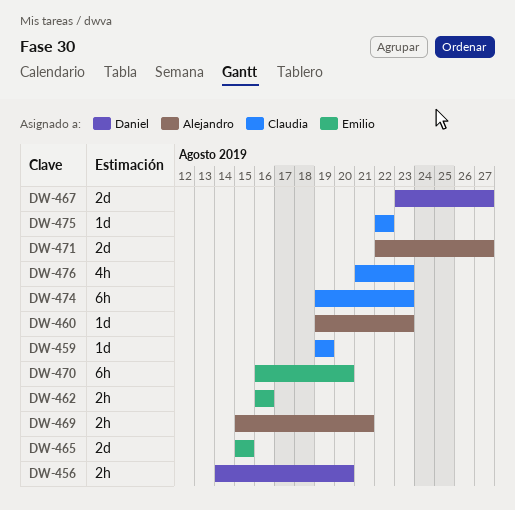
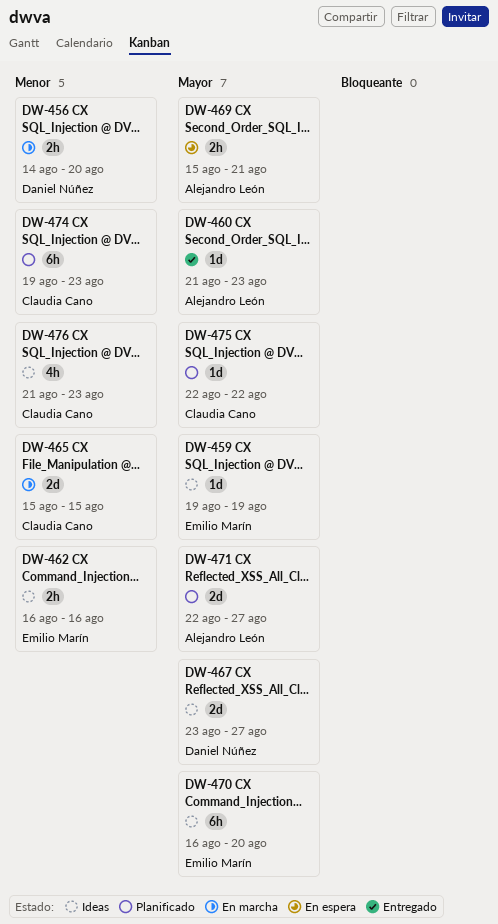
DW-459, owner: Claudia Cano -> Emilio Marín
DW-460, start: Aug 19 -> Aug 21
DW-465, owner: Emilio Marín -> Claudia Cano

